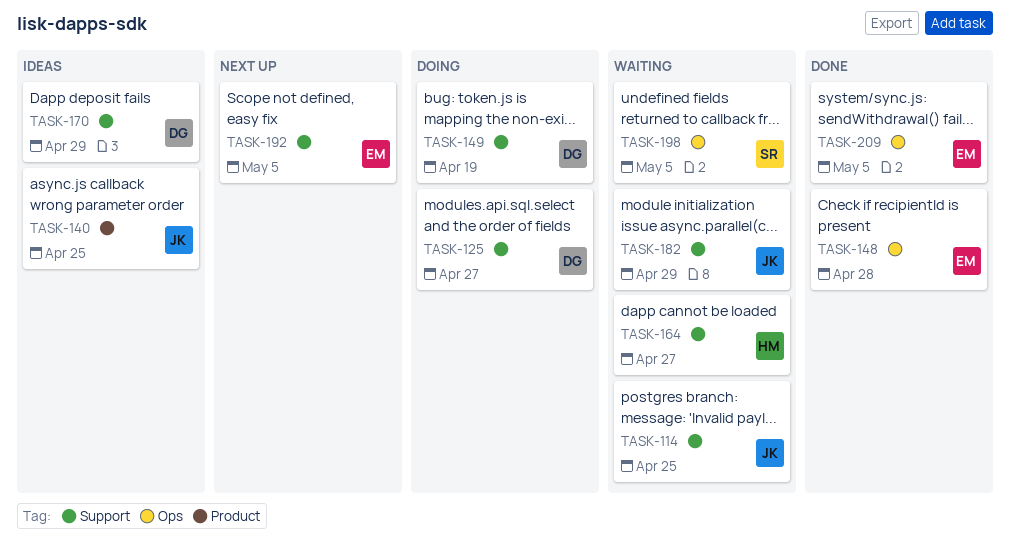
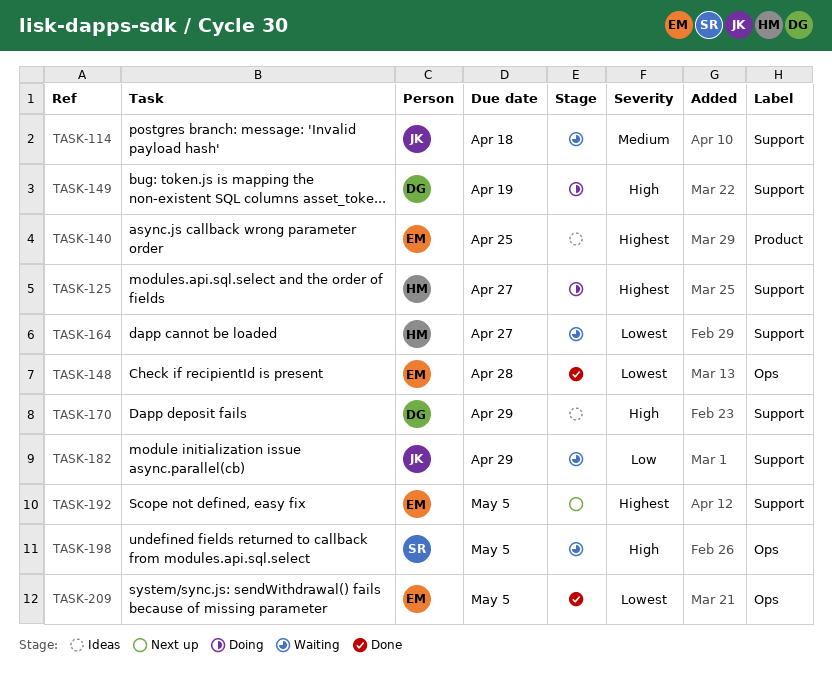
TASK-114, due: Apr 25 -> Apr 18
TASK-125, owner: DG -> HM
TASK-140, owner: JK -> EM

